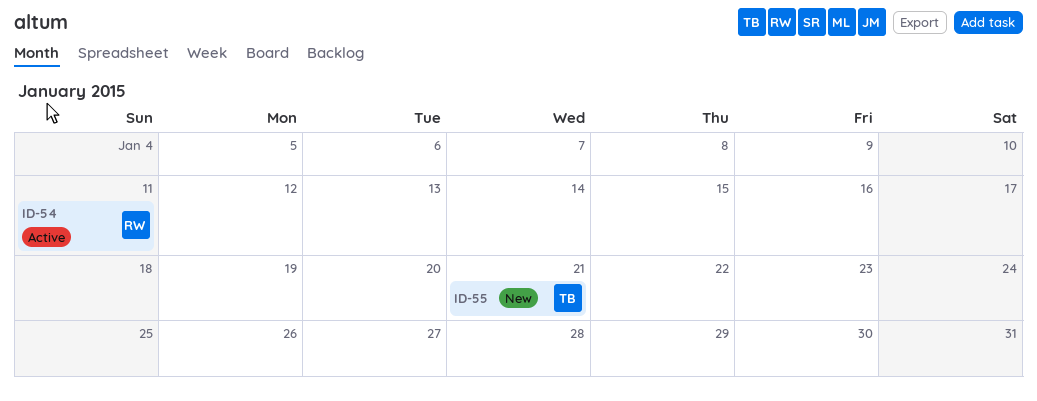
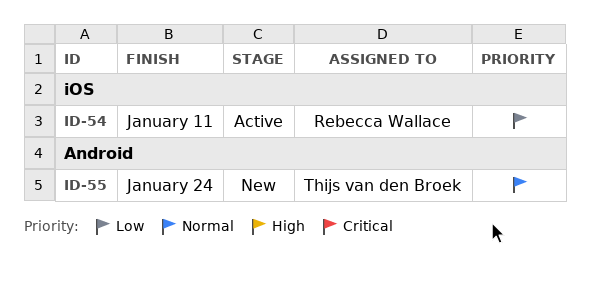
ID-55, due: Jan 21 -> Jan 24

